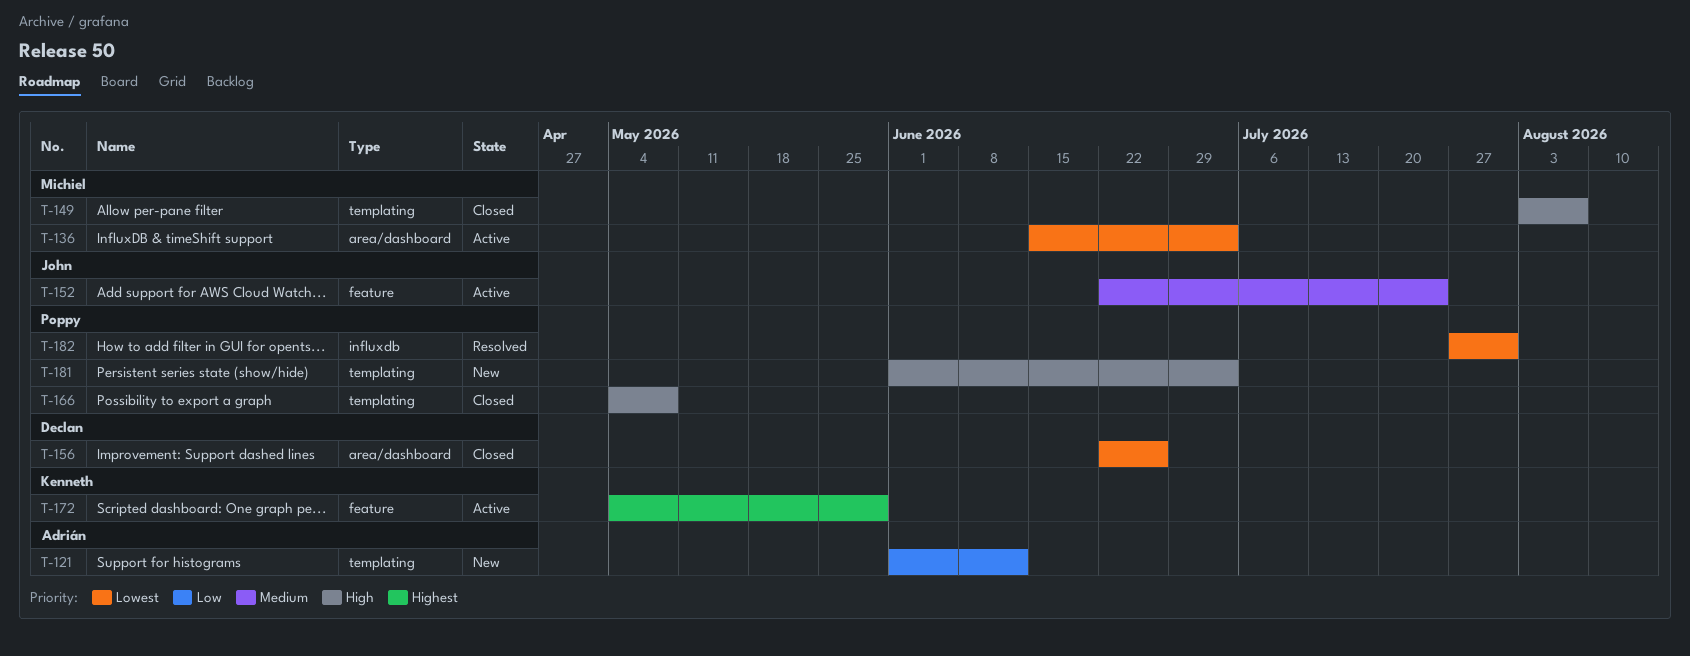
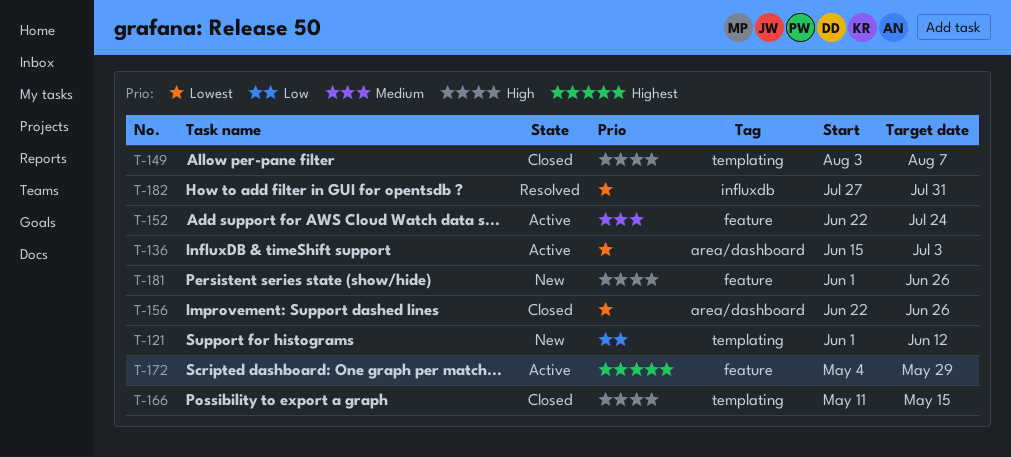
T-166, start: May 4 -> May 11
T-166, due: May 8 -> May 15
T-181, label: templating -> feature
T-181, due: Jul 3 -> Jun 26

